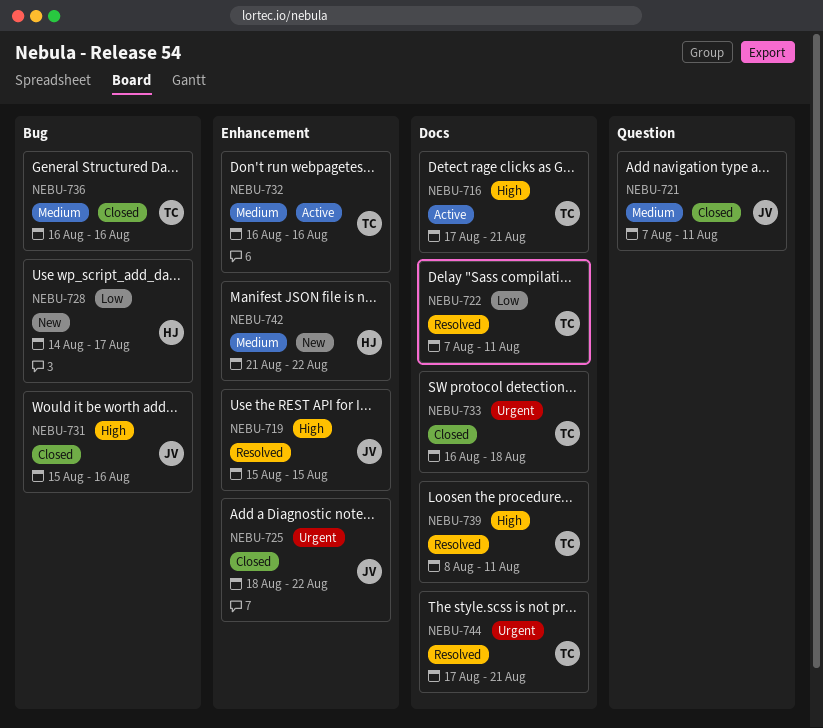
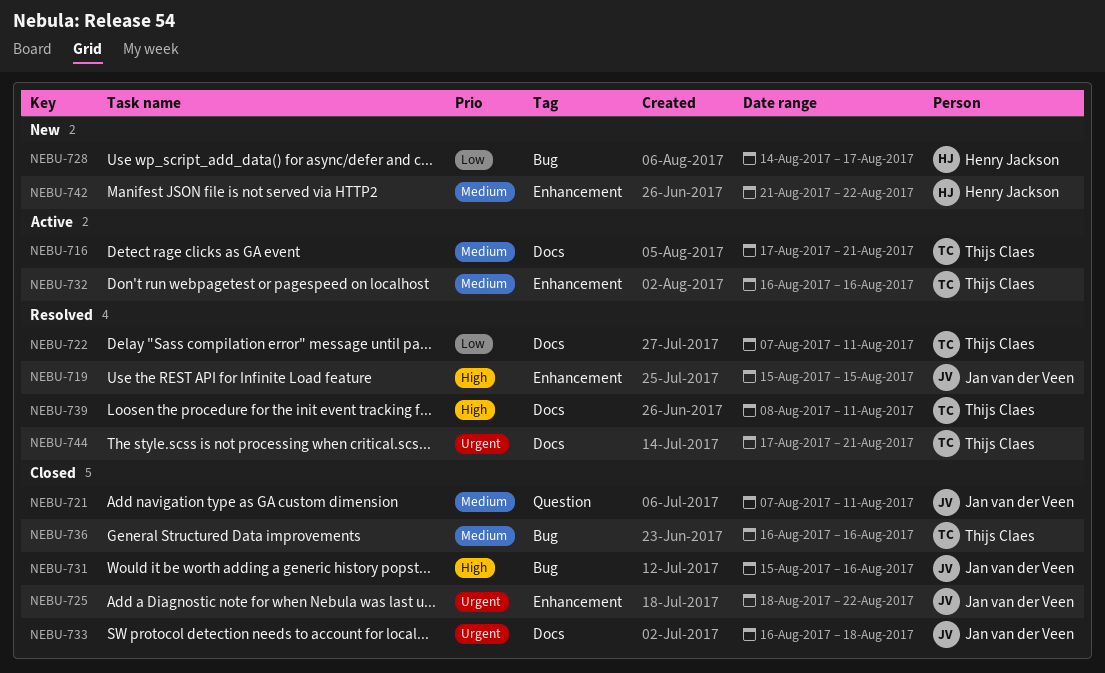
NEBU-716, priority: High -> Medium
NEBU-733, owner: Thijs Claes -> Jan van der Veen

